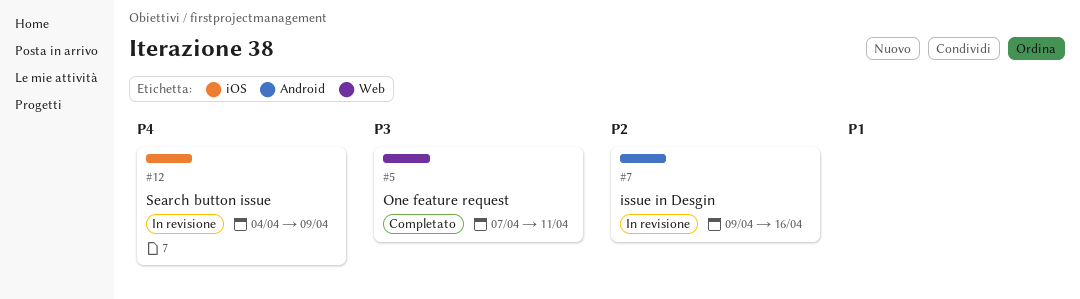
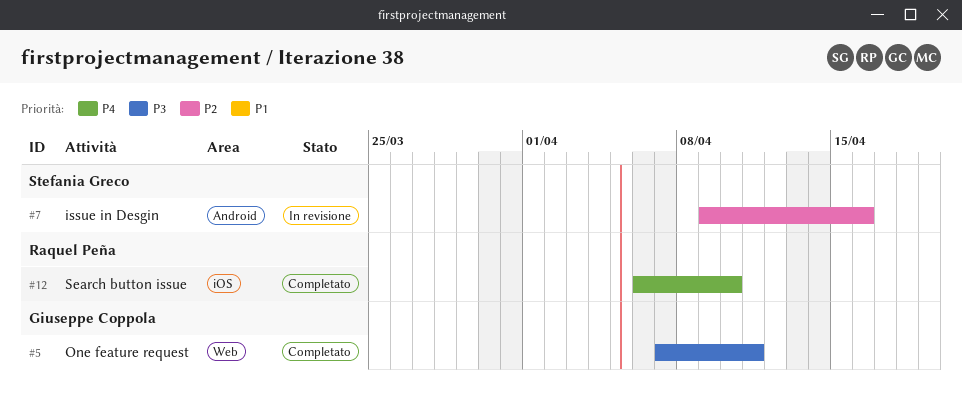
#12, status: In revisione -> Completato
#12, start: Apr 4 -> Apr 6
#12, due: Apr 9 -> Apr 10

